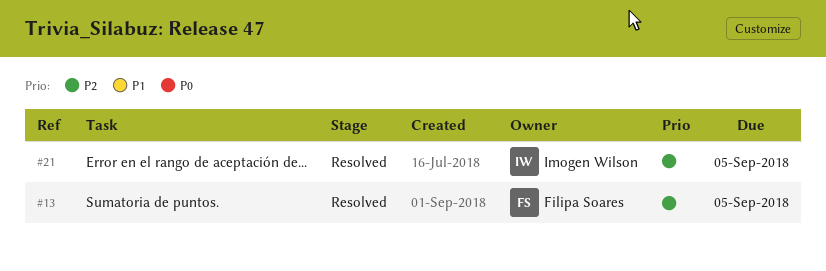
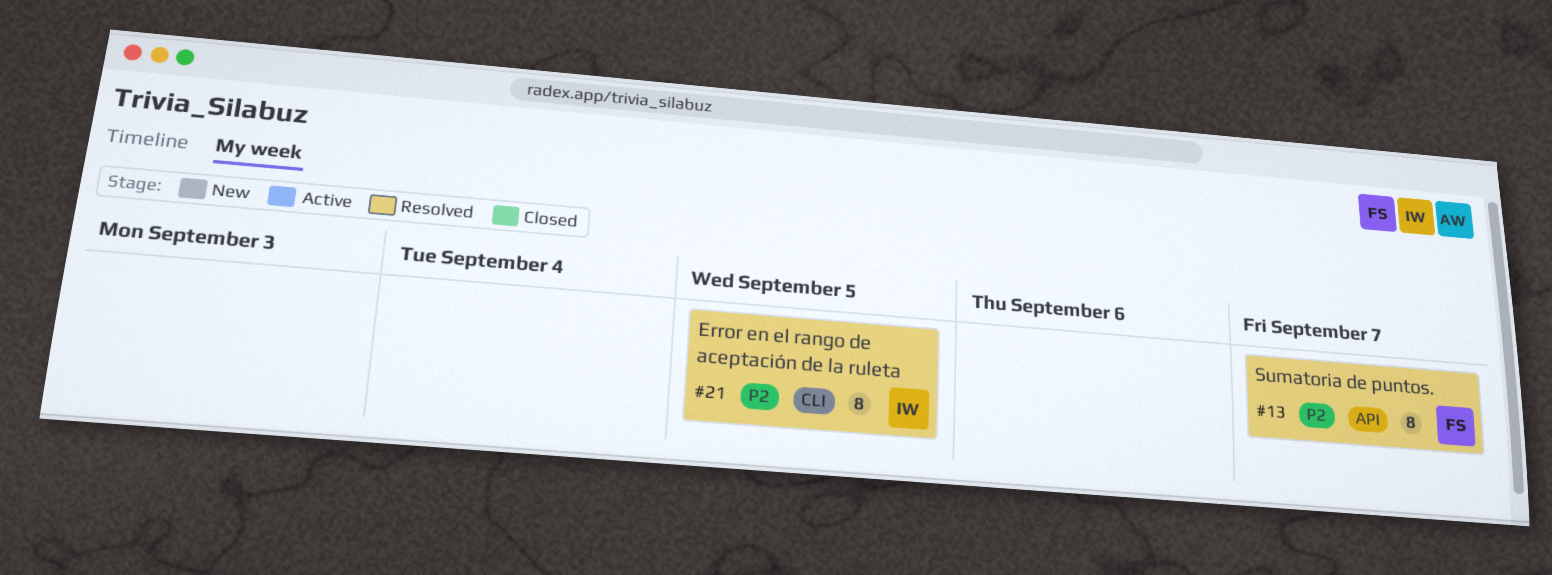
#13, due: Sep 5 -> Sep 7

